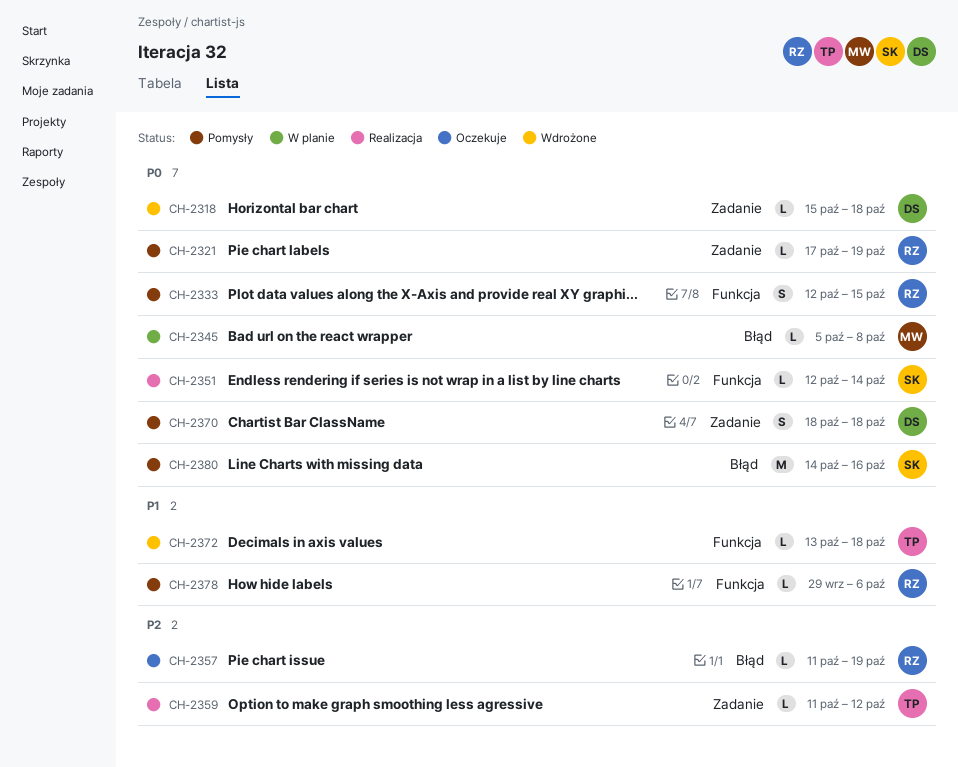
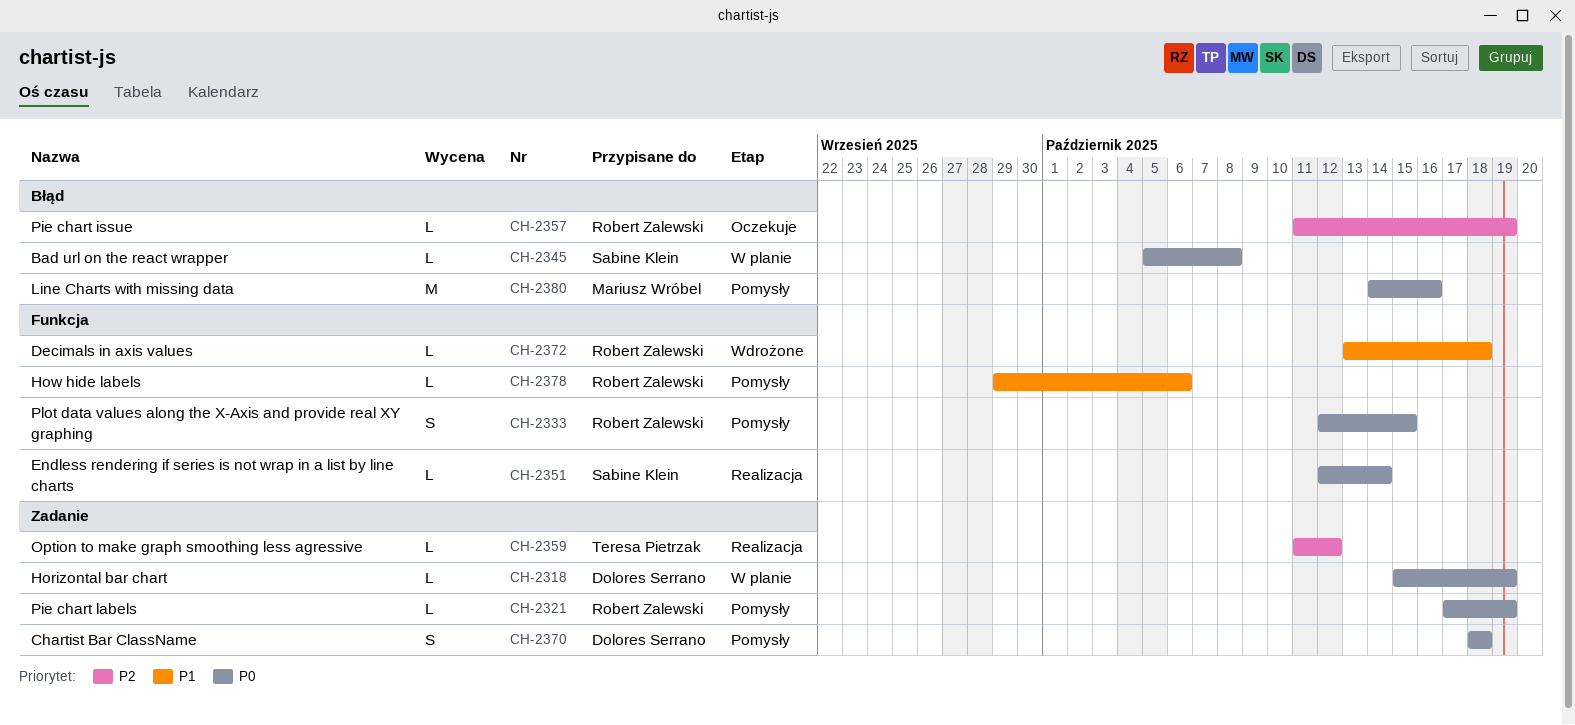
CH-2318, status: Wdrożone -> W planie
CH-2318, due: Oct 18 -> Oct 19
CH-2345, owner: Mariusz Wróbel -> Sabine Klein
CH-2372, owner: Teresa Pietrzak -> Robert Zalewski
CH-2380, owner: Sabine Klein -> Mariusz Wróbel

